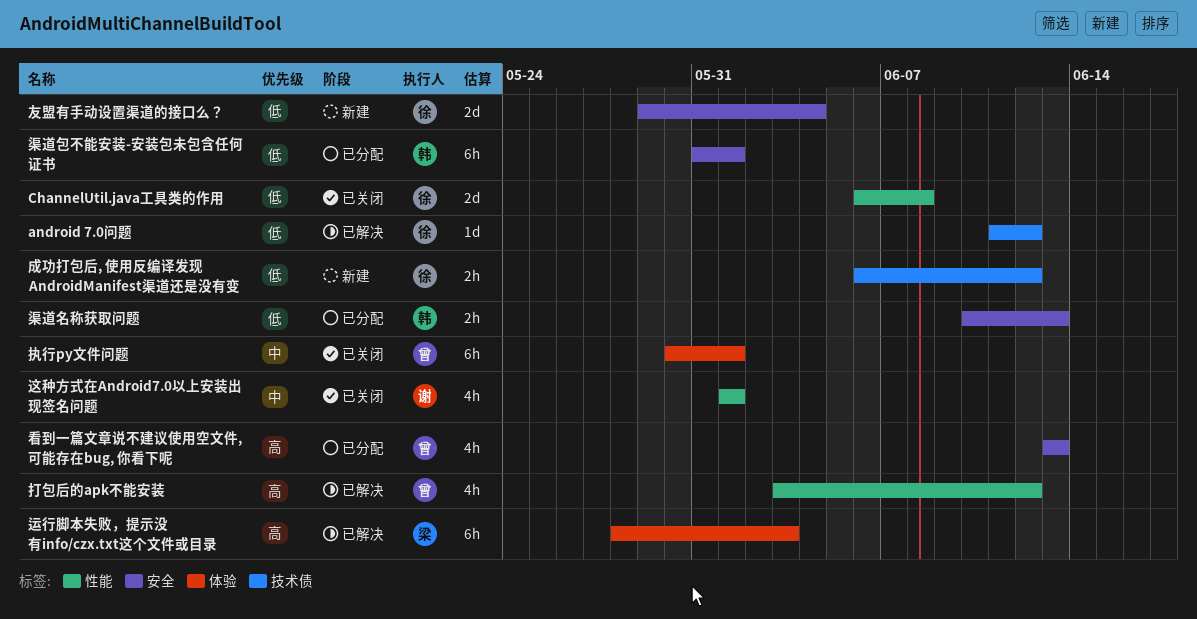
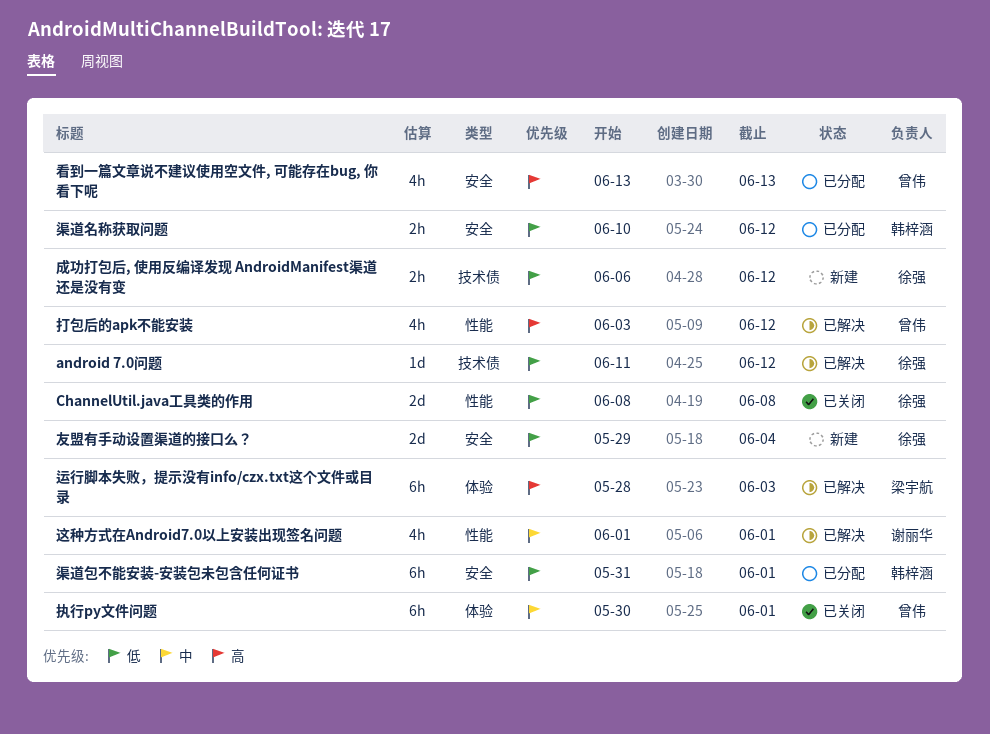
ChannelUtil.java工具类的作用, start: Jun 6 -> Jun 8
渠道名称获取问题, due: Jun 13 -> Jun 12
这种方式在Android7.0以上安装出现签名问题, status: 已关闭 -> 已解决

